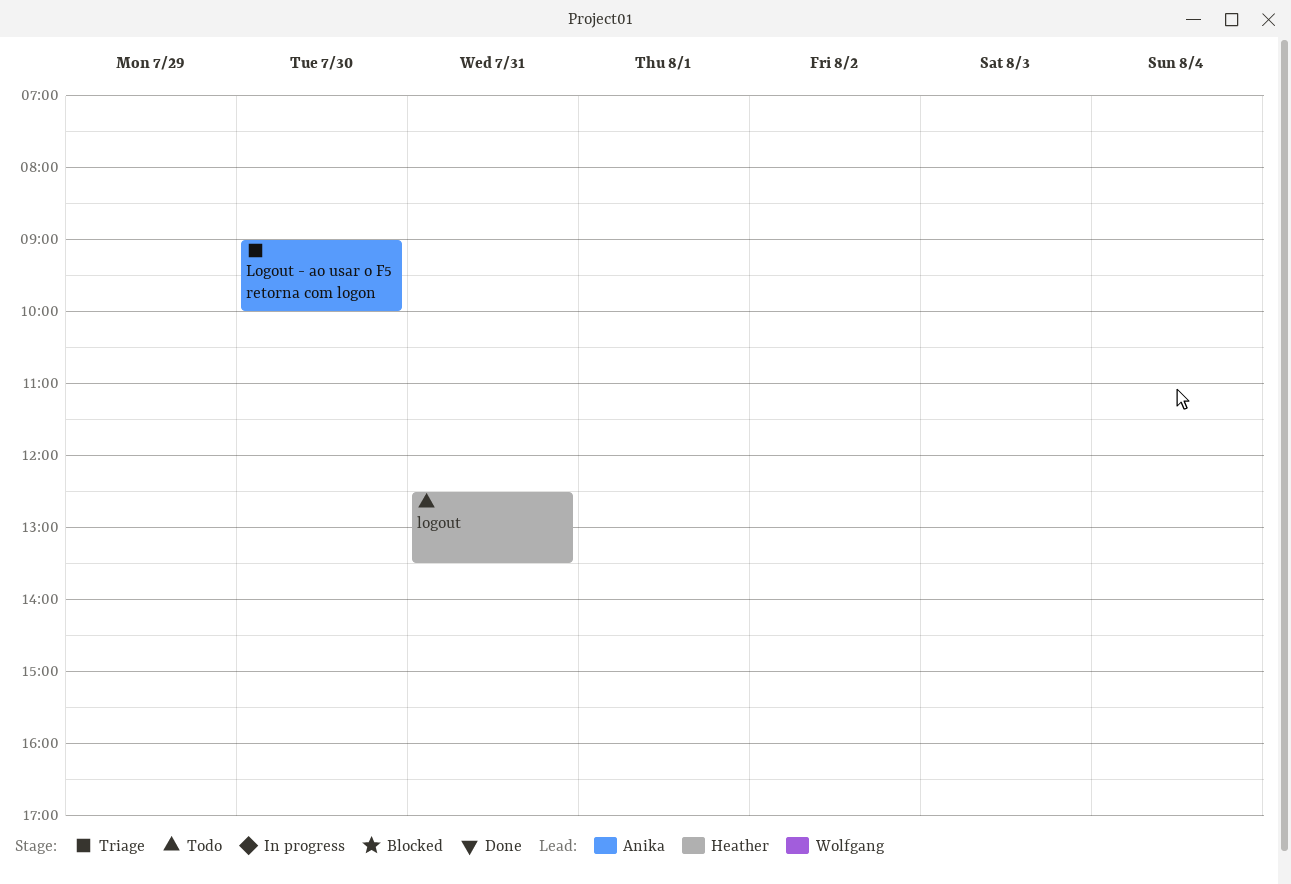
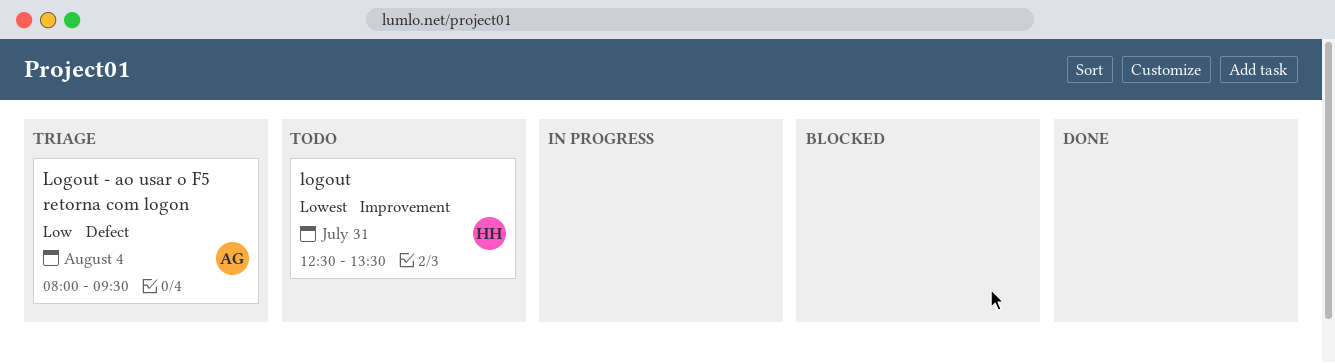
Logout - ao usar o F5 retorna com logon, day: Jul 30 -> Aug 4
Logout - ao usar o F5 retorna com logon, begins: 09:00 -> 08:00
Logout - ao usar o F5 retorna com logon, ends: 10:00 -> 09:30

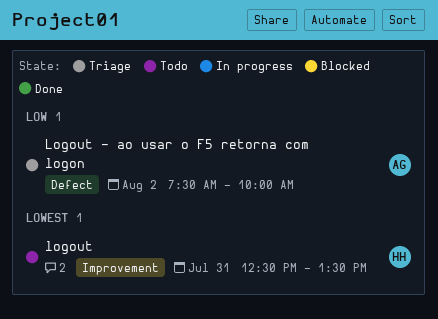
Logout - ao usar o F5 retorna com logon, day: Aug 4 -> Aug 2
Logout - ao usar o F5 retorna com logon, begins: 08:00 -> 07:30
Logout - ao usar o F5 retorna com logon, ends: 09:30 -> 10:00

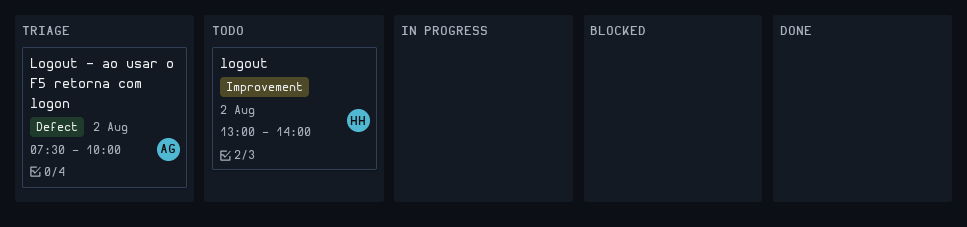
logout, day: Jul 31 -> Aug 2
logout, begins: 12:30 -> 13:00
logout, ends: 13:30 -> 14:00

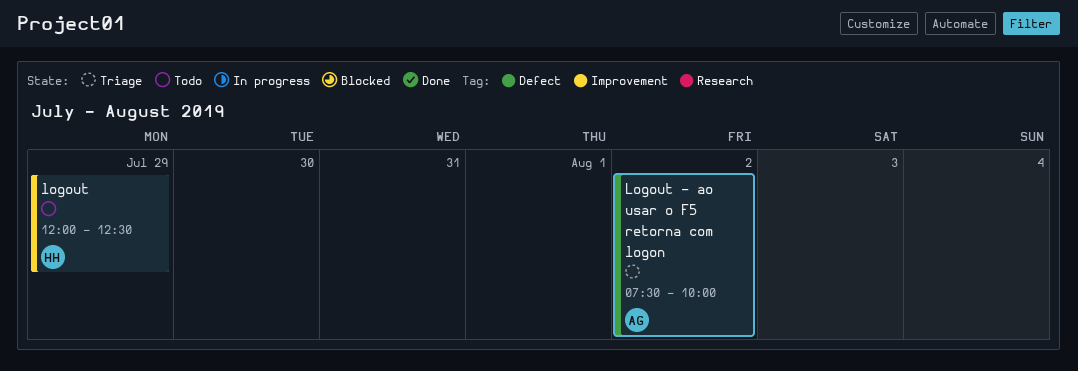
logout, day: Aug 2 -> Jul 29
logout, begins: 13:00 -> 12:00
logout, ends: 14:00 -> 12:30

